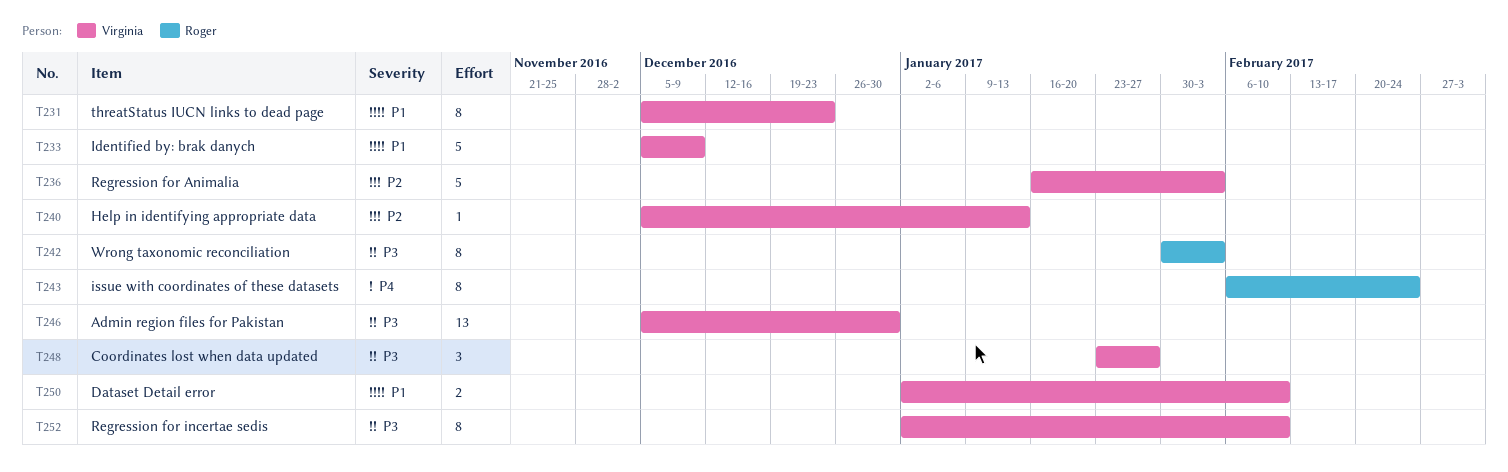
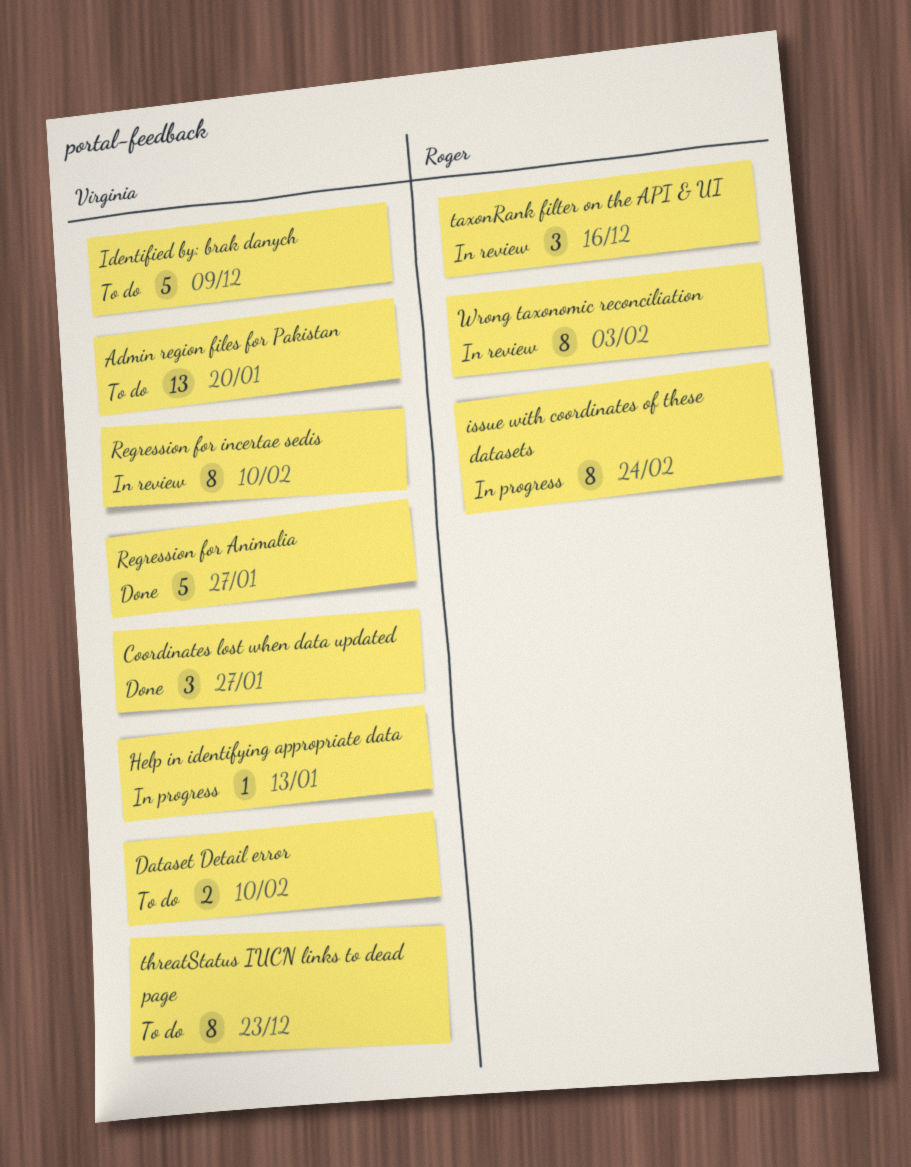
Admin region files for Pakistan, due: Dec 30 -> Jan 20
Regression for Animalia, due: Feb 3 -> Jan 27
taxonRank filter on the API & UI: none -> present

